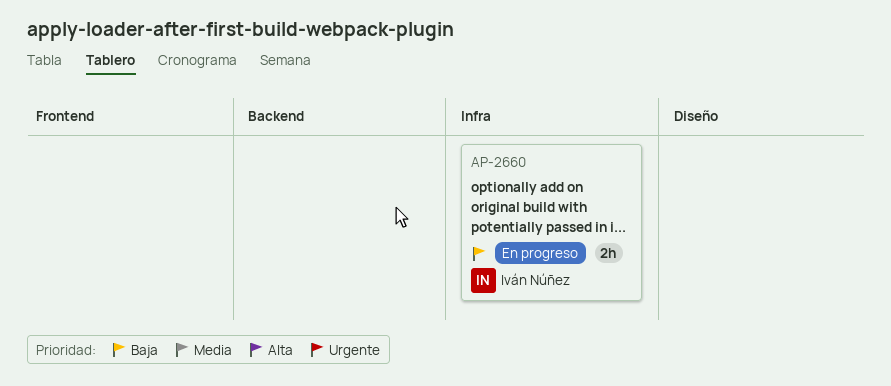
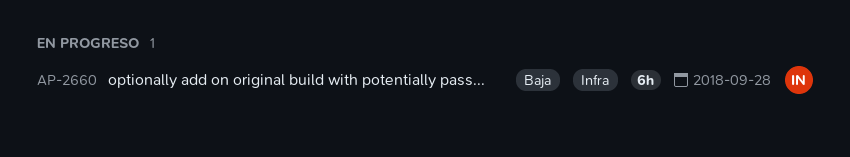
AP-2660, estimate: 2h -> 6h

